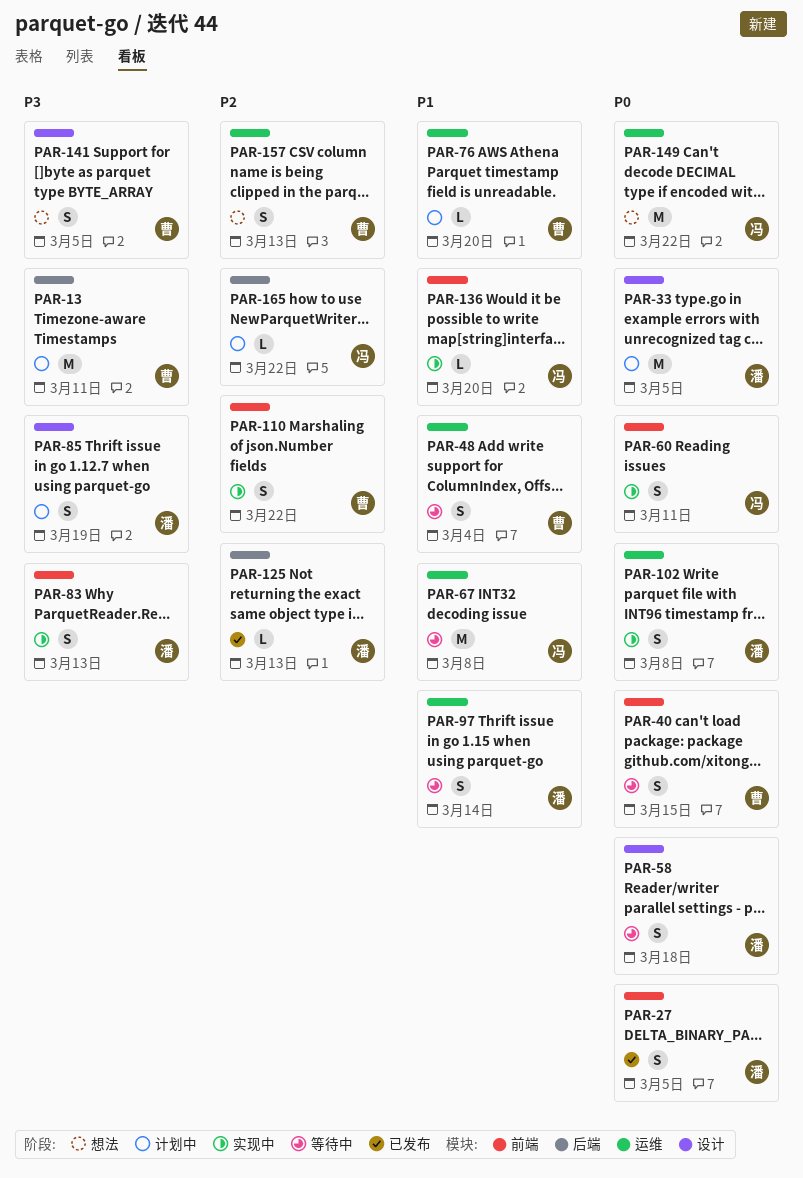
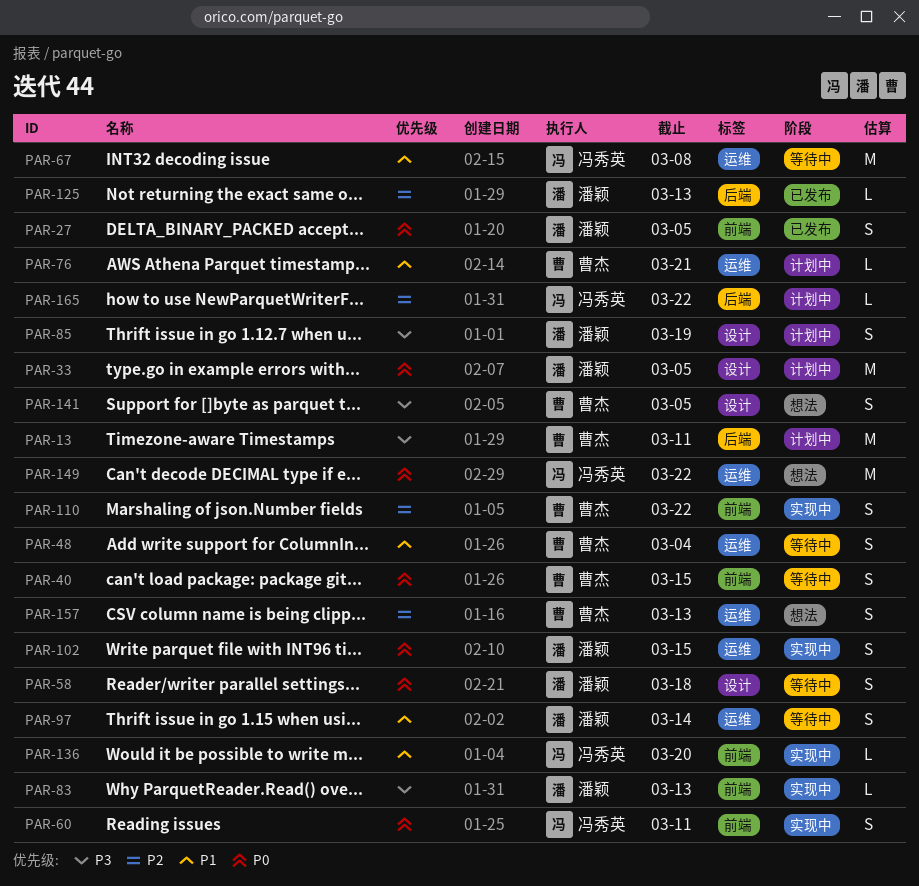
PAR-76, due: Mar 20 -> Mar 21
PAR-83, estimate: S -> L
PAR-102, due: Mar 8 -> Mar 15

